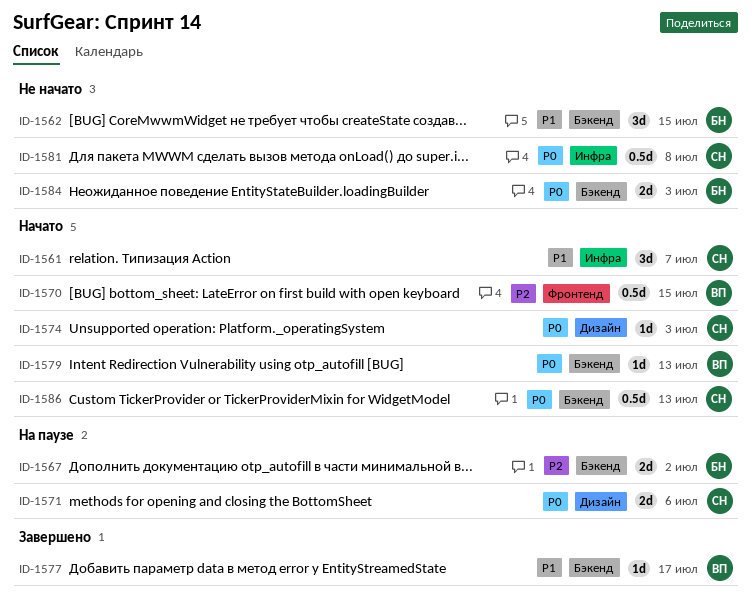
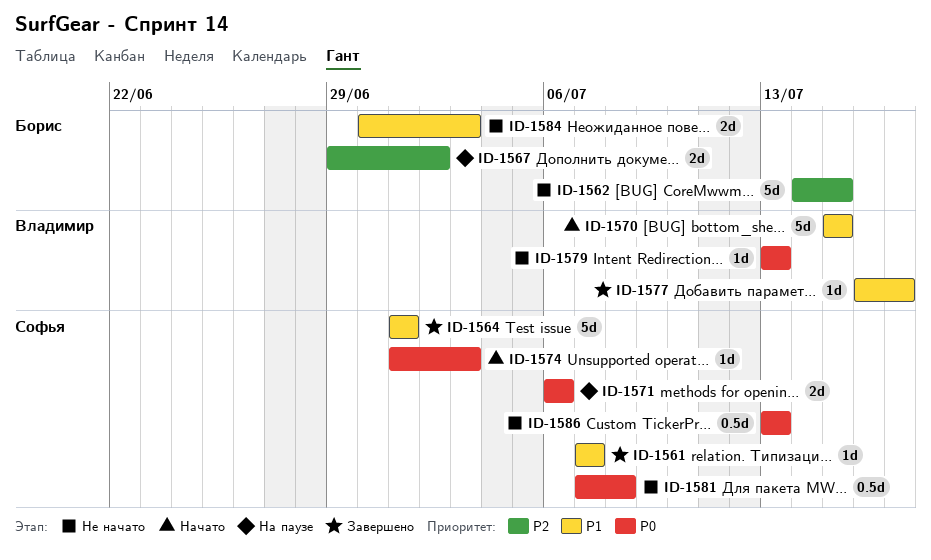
ID-1561, status: Начато -> Завершено
ID-1561, estimate: 3d -> 1d
ID-1562, priority: P1 -> P2
ID-1562, estimate: 3d -> 5d
ID-1564: none -> present
ID-1570, priority: P2 -> P1
ID-1570, estimate: 0.5d -> 5d
ID-1579, status: Начато -> Не начато
ID-1584, priority: P0 -> P1
ID-1586, status: Начато -> Не начато

